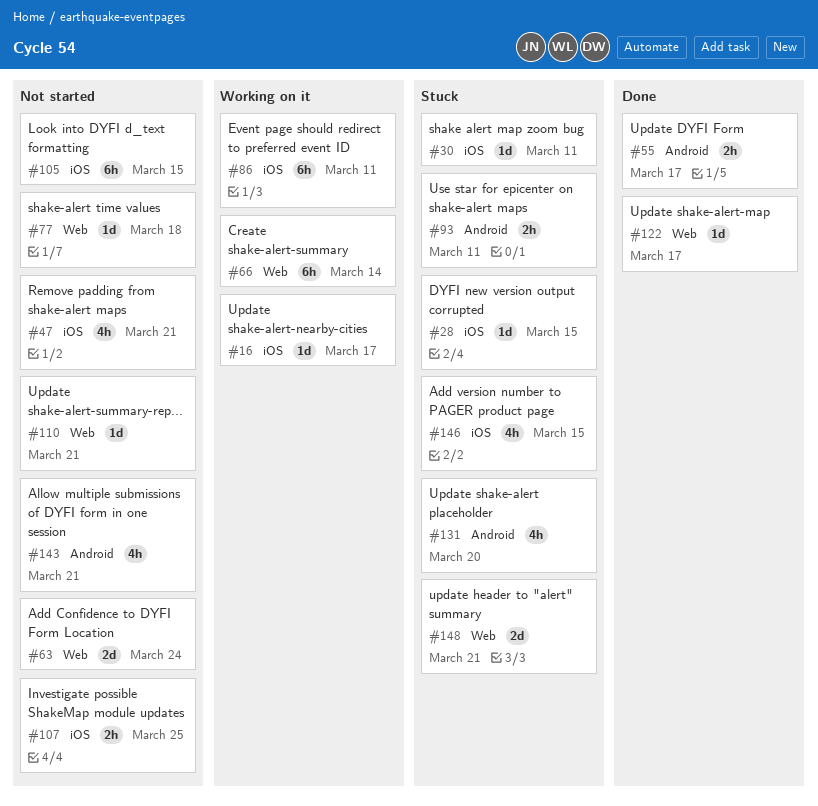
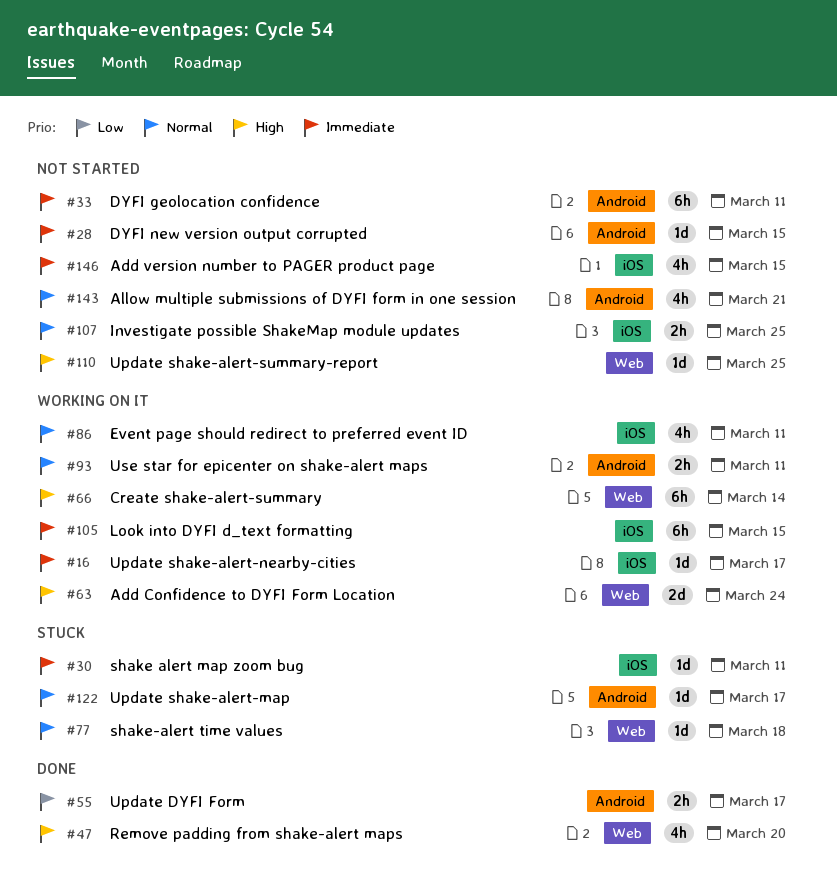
#28, status: Stuck -> Not started
#28, label: iOS -> Android
#33: none -> present
#47, status: Not started -> Done
#47, label: iOS -> Web
#47, due: Mar 21 -> Mar 20
#63, status: Not started -> Working on it
#77, status: Not started -> Stuck
#86, estimate: 6h -> 4h
#93, status: Stuck -> Working on it
#105, status: Not started -> Working on it
#110, due: Mar 21 -> Mar 25
#122, status: Done -> Stuck
#122, label: Web -> Android
#131: present -> none
#146, status: Stuck -> Not started
#148: present -> none

